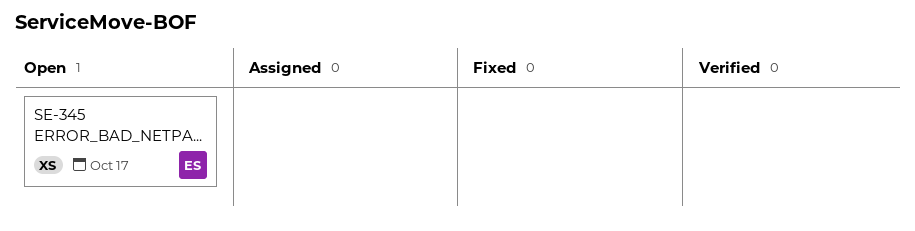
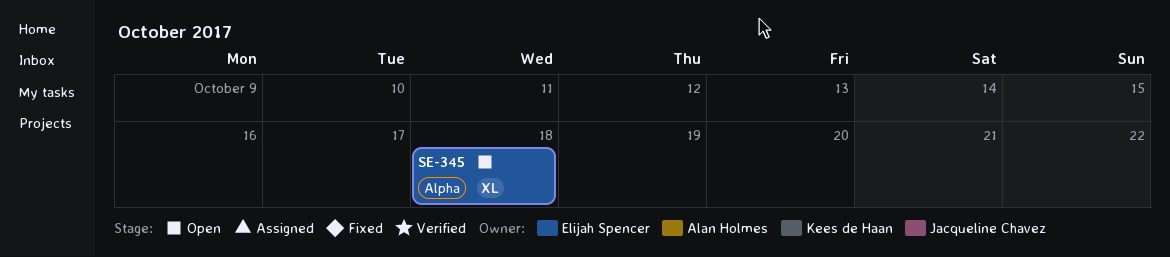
SE-345, estimate: XS -> XL
SE-345, due: Oct 17 -> Oct 18

